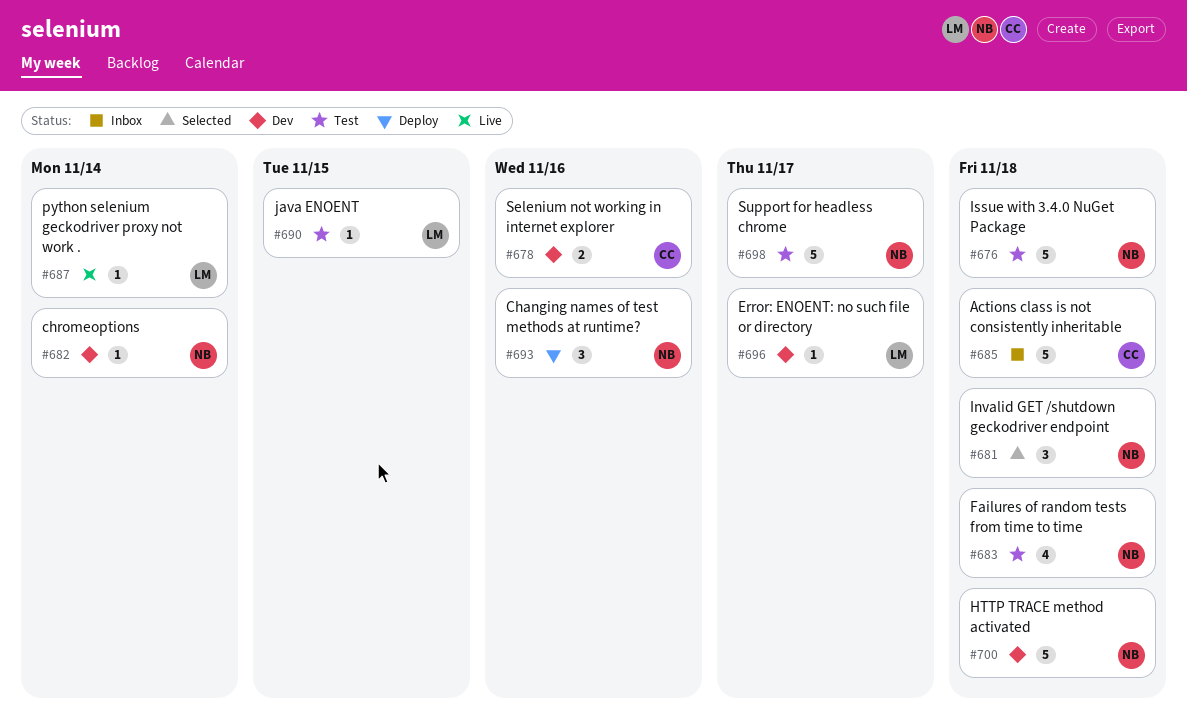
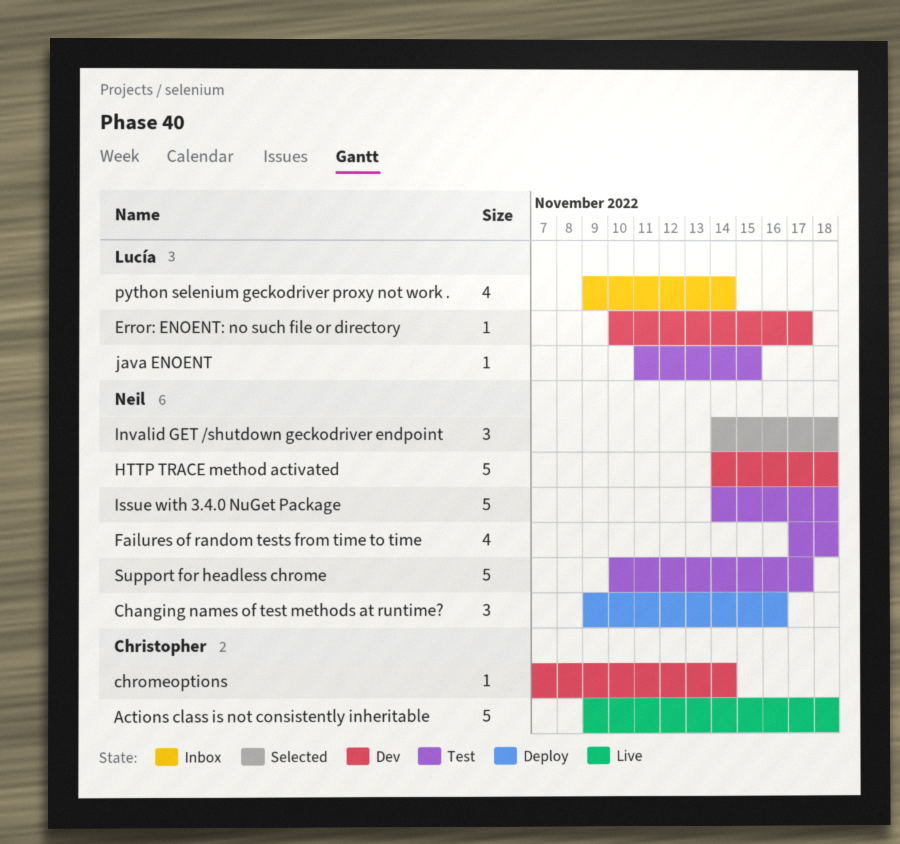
Actions class is not consistently inheritable, status: Inbox -> Live
chromeoptions, owner: Neil -> Christopher
python selenium geckodriver proxy not work ., status: Live -> Inbox
python selenium geckodriver proxy not work ., estimate: 1 -> 4
Selenium not working in internet explorer: present -> none

